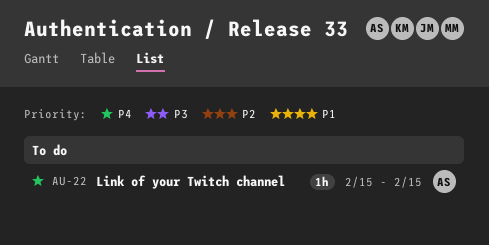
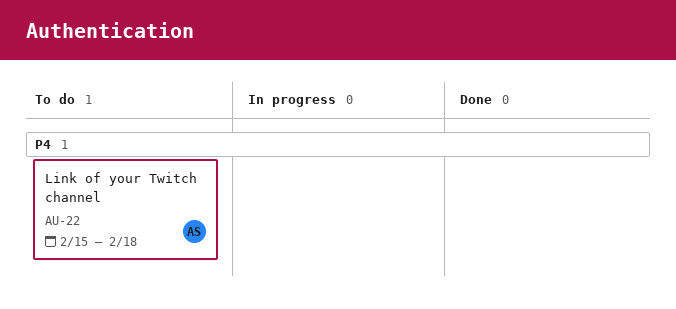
AU-22, due: Feb 15 -> Feb 18

